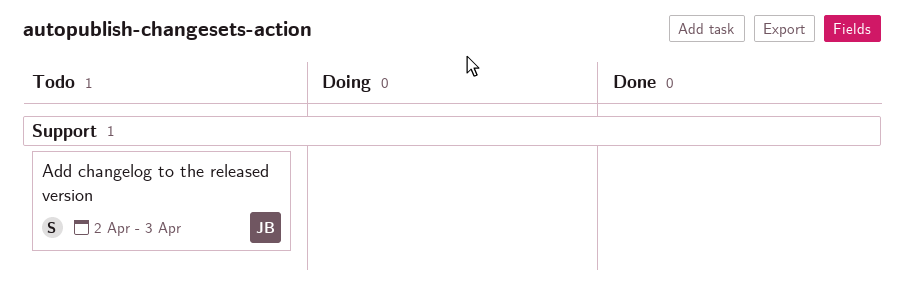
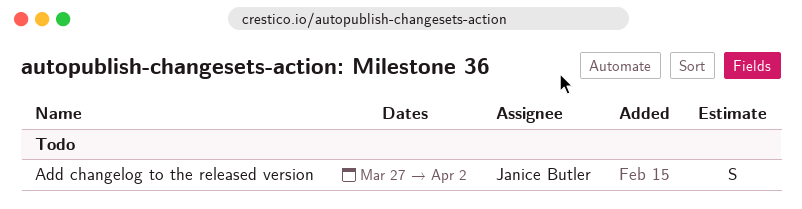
Add changelog to the released version, start: Apr 2 -> Mar 27
Add changelog to the released version, due: Apr 3 -> Apr 2

